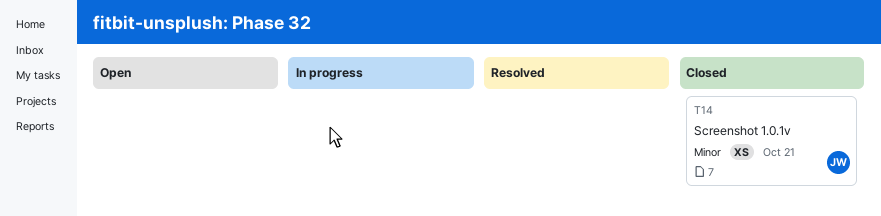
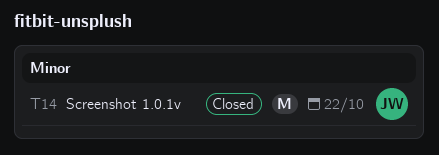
T14, estimate: XS -> M
T14, due: Oct 21 -> Oct 22

